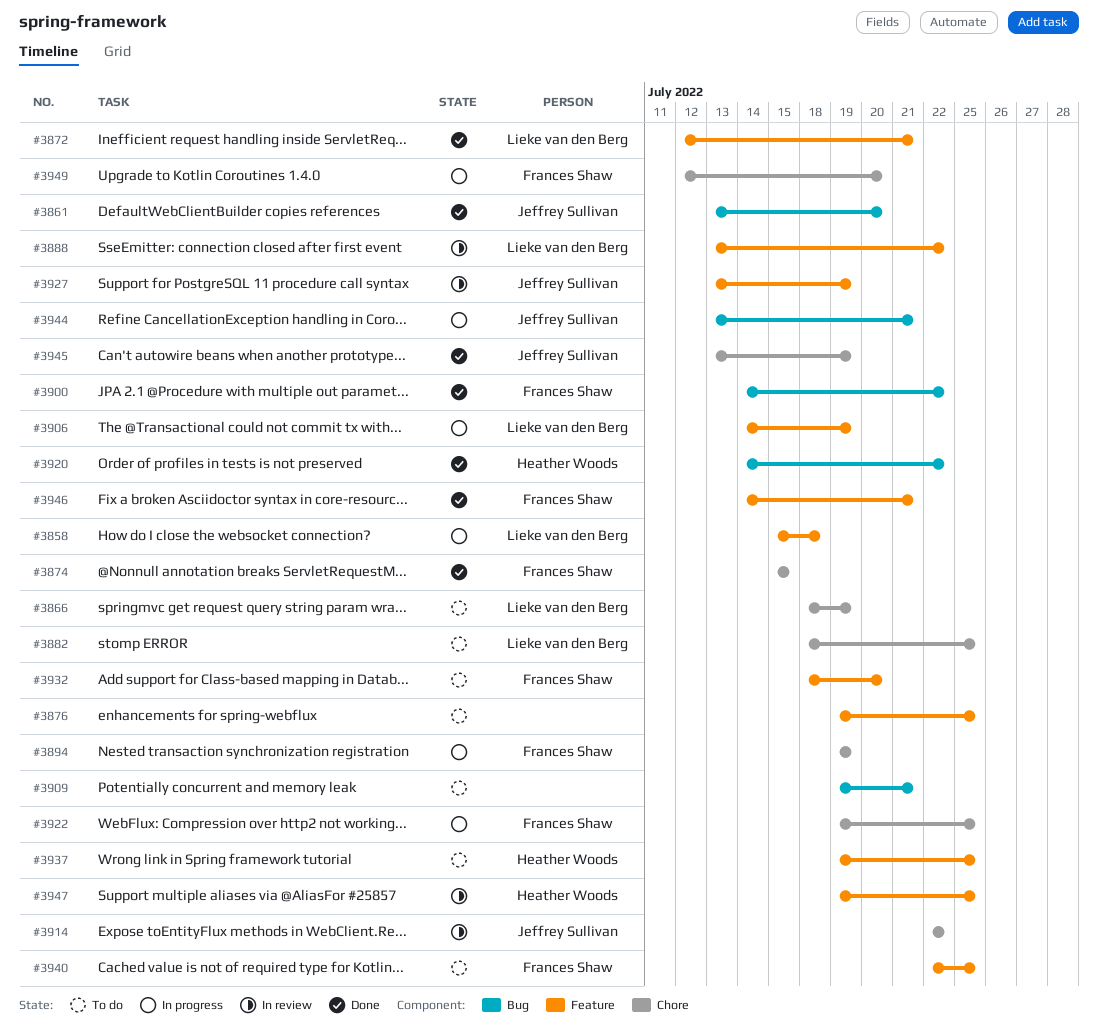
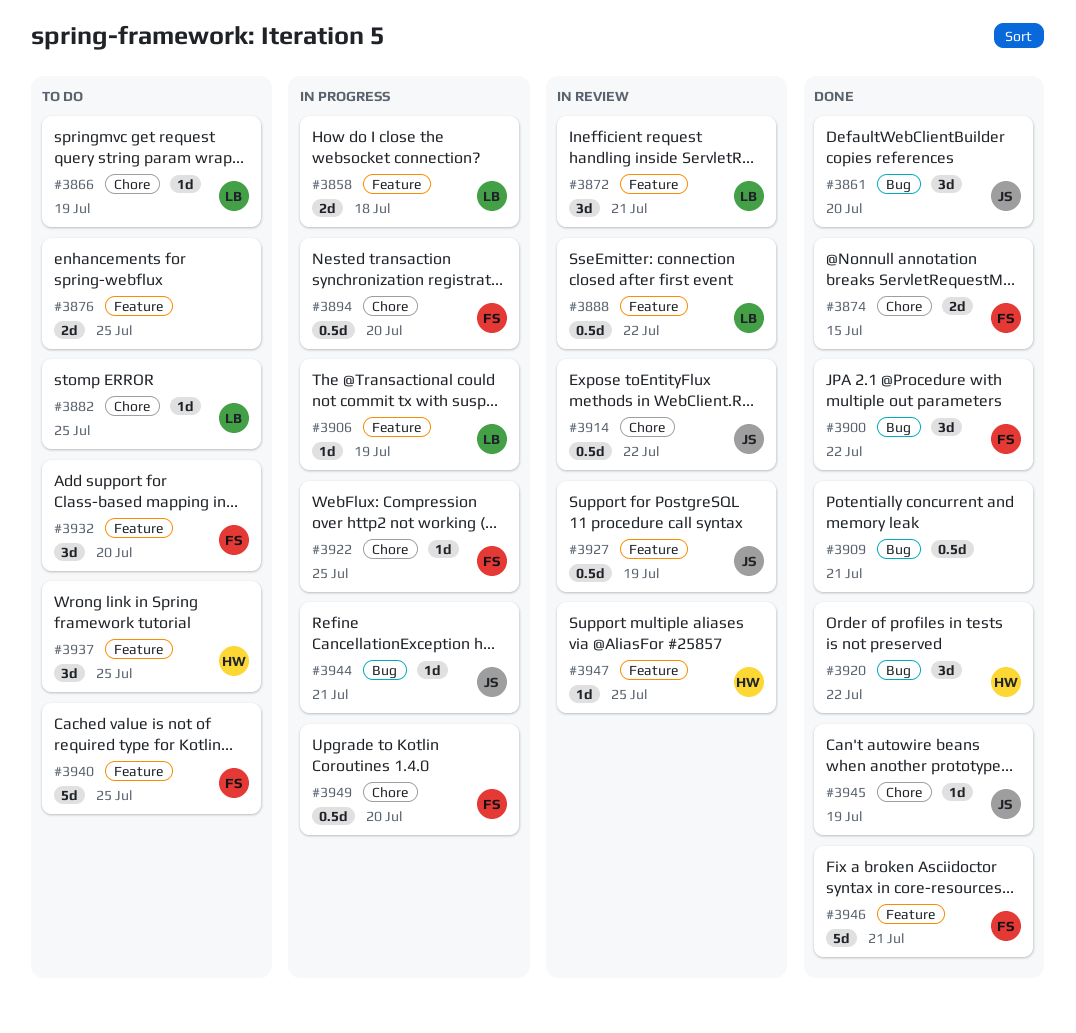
#3872, status: Done -> In review
#3894, due: Jul 19 -> Jul 20
#3909, status: To do -> Done

